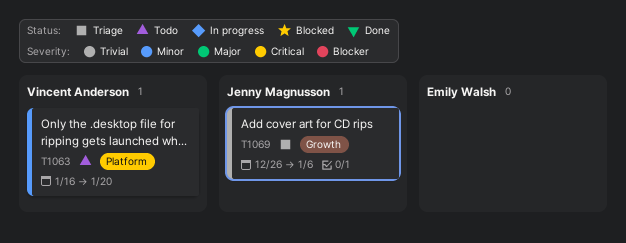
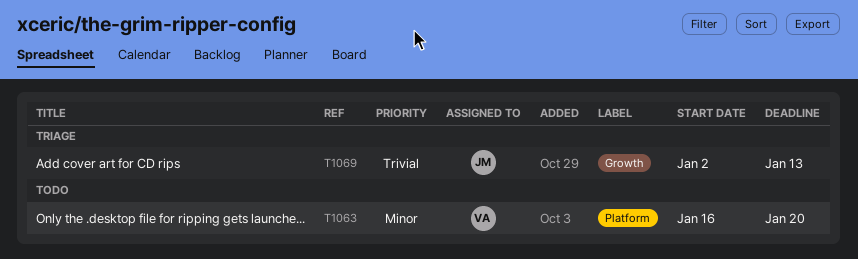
T1069, start: Dec 26 -> Jan 2
T1069, due: Jan 6 -> Jan 13

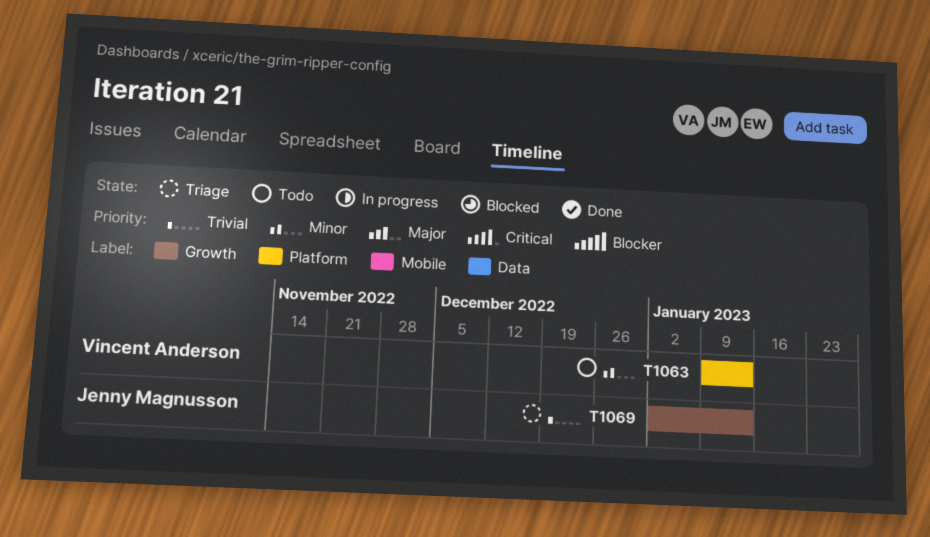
T1063, start: Jan 16 -> Jan 9
T1063, due: Jan 20 -> Jan 13

